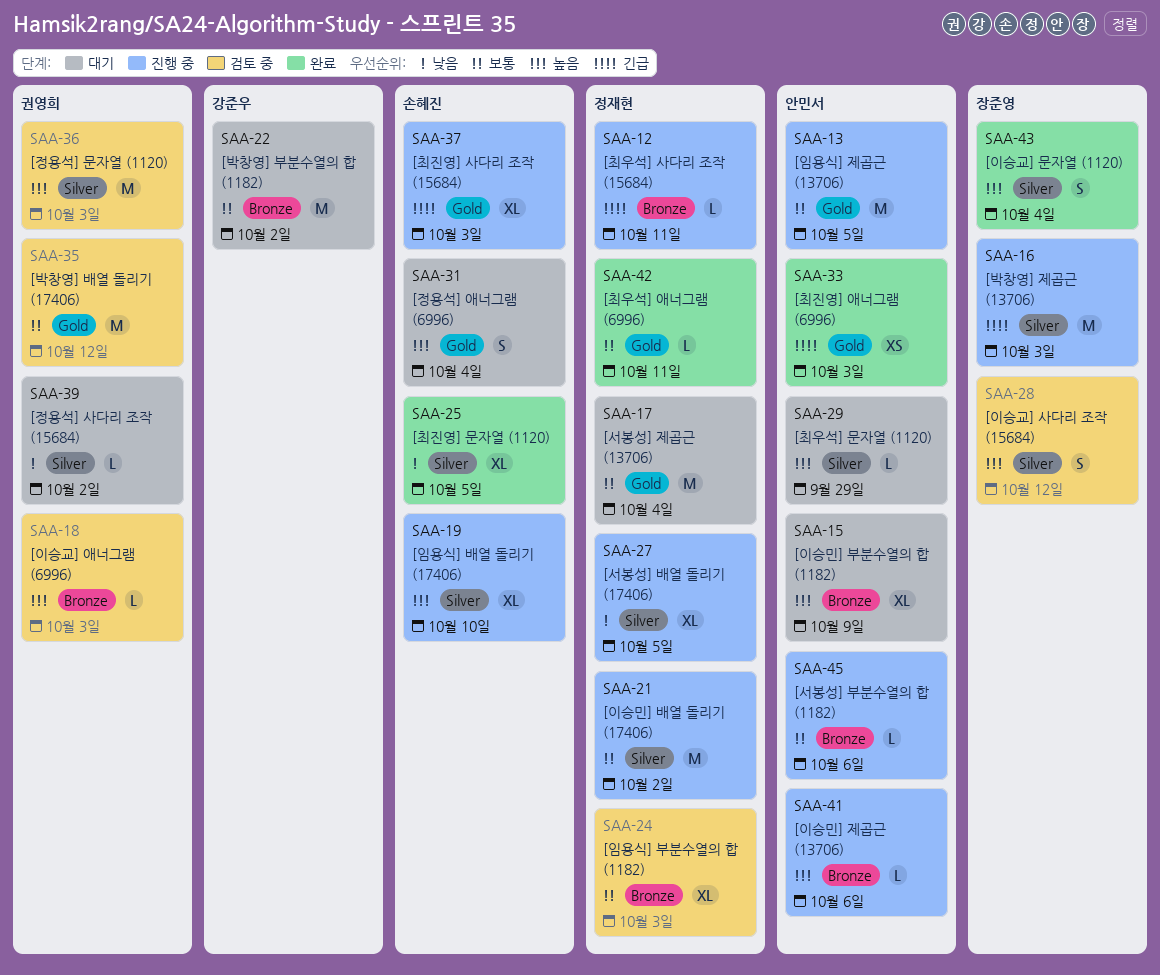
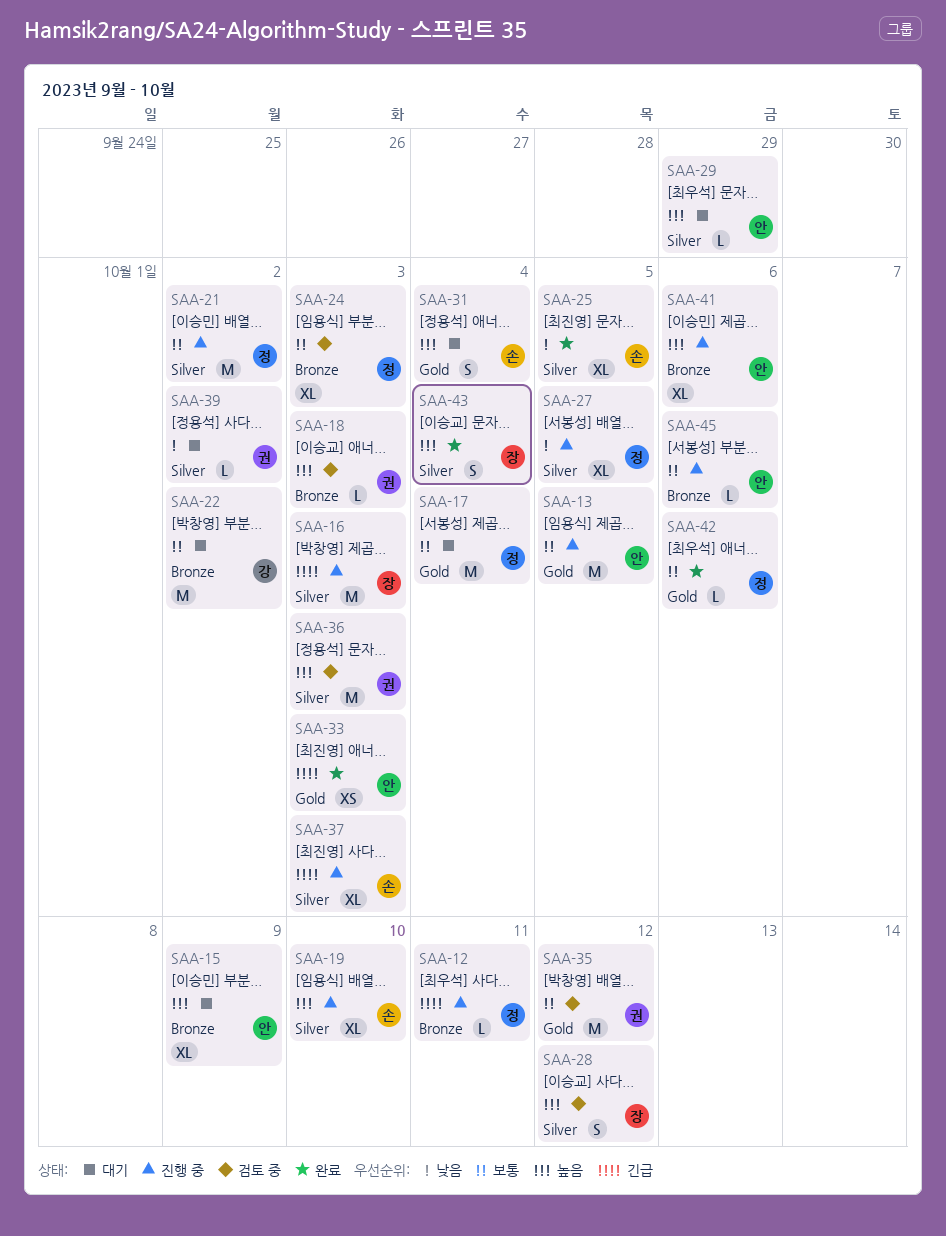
SAA-37, label: Gold -> Silver
SAA-41, estimate: L -> XL
SAA-42, due: Oct 11 -> Oct 6

